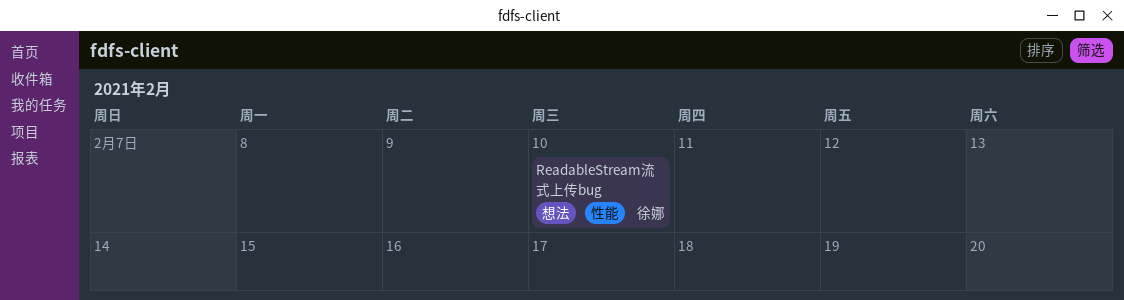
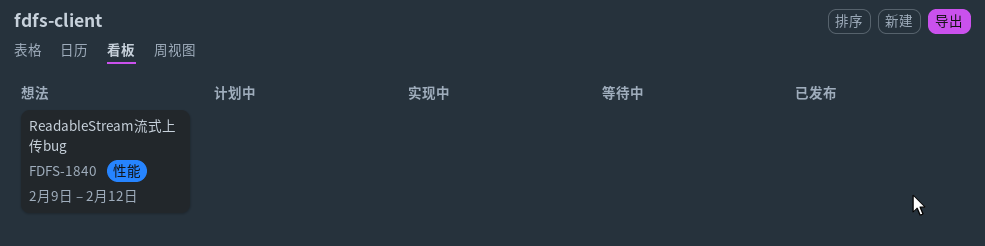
ReadableStream流式上传bug, due: Feb 10 -> Feb 12

